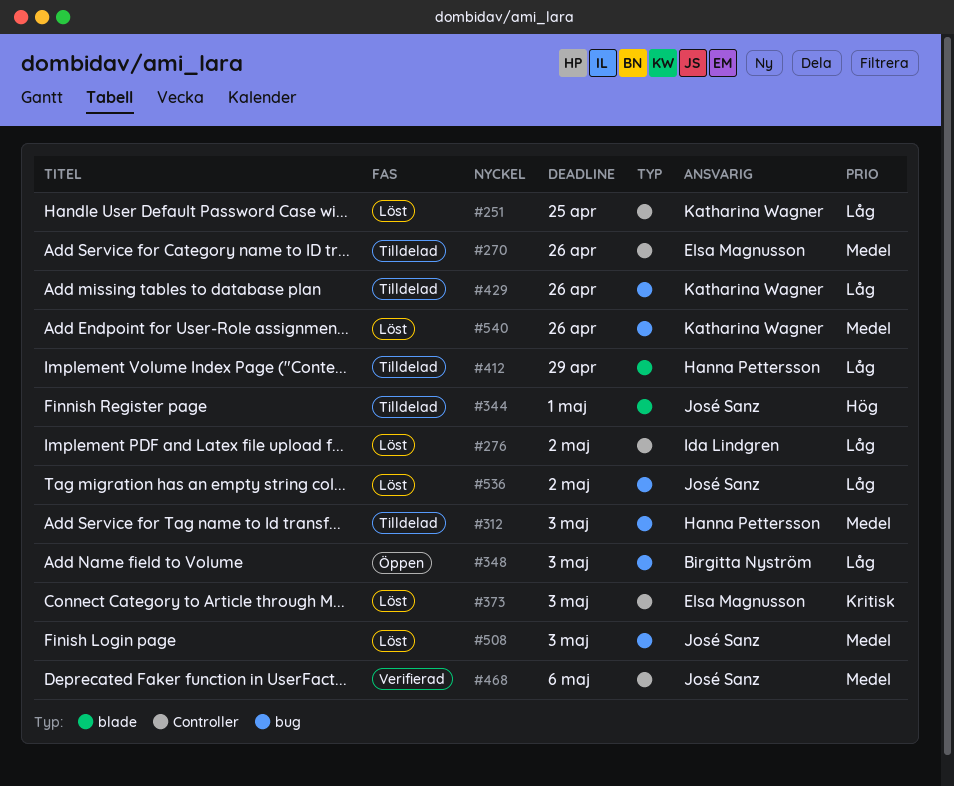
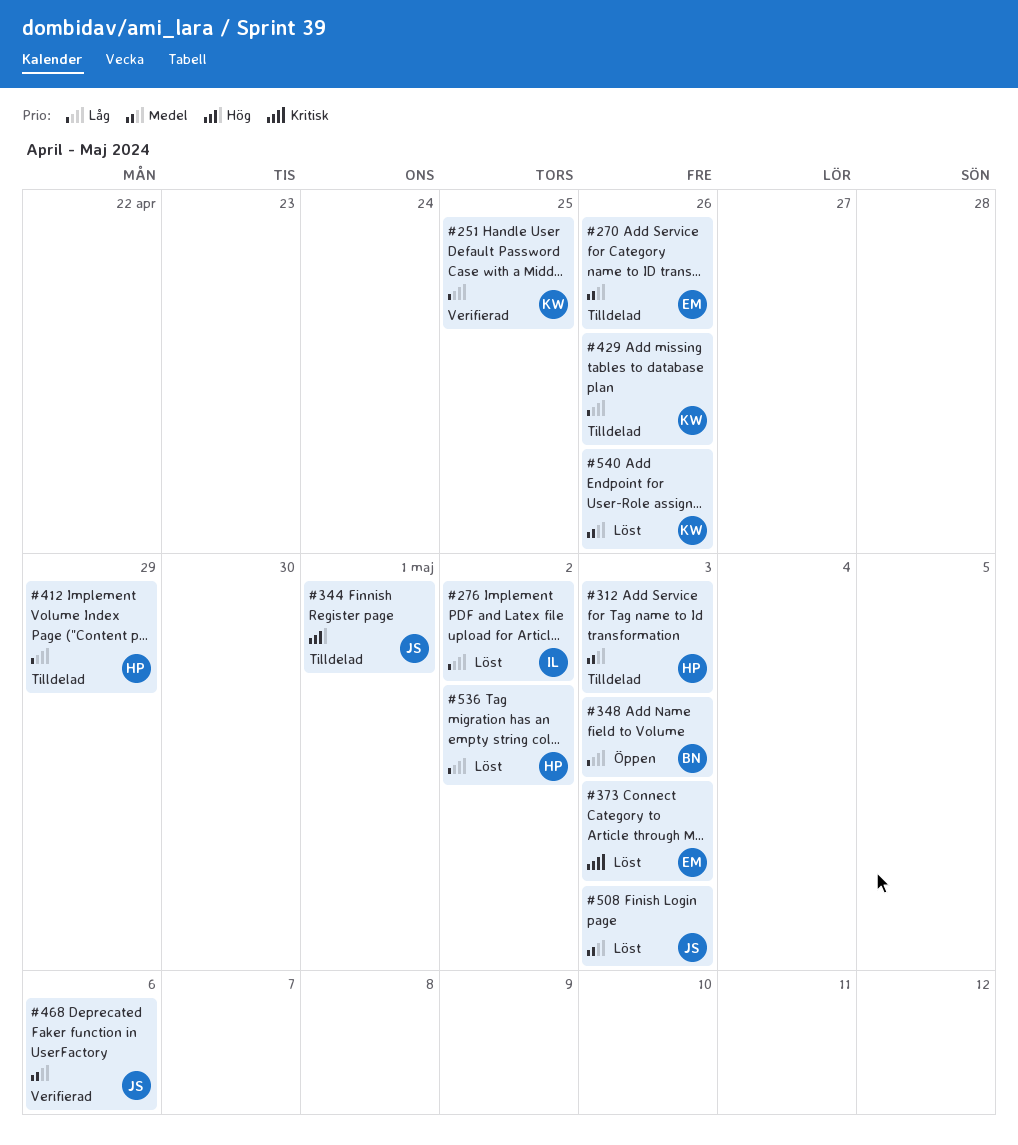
#251, status: Löst -> Verifierad
#536, owner: José Sanz -> Hanna Pettersson

